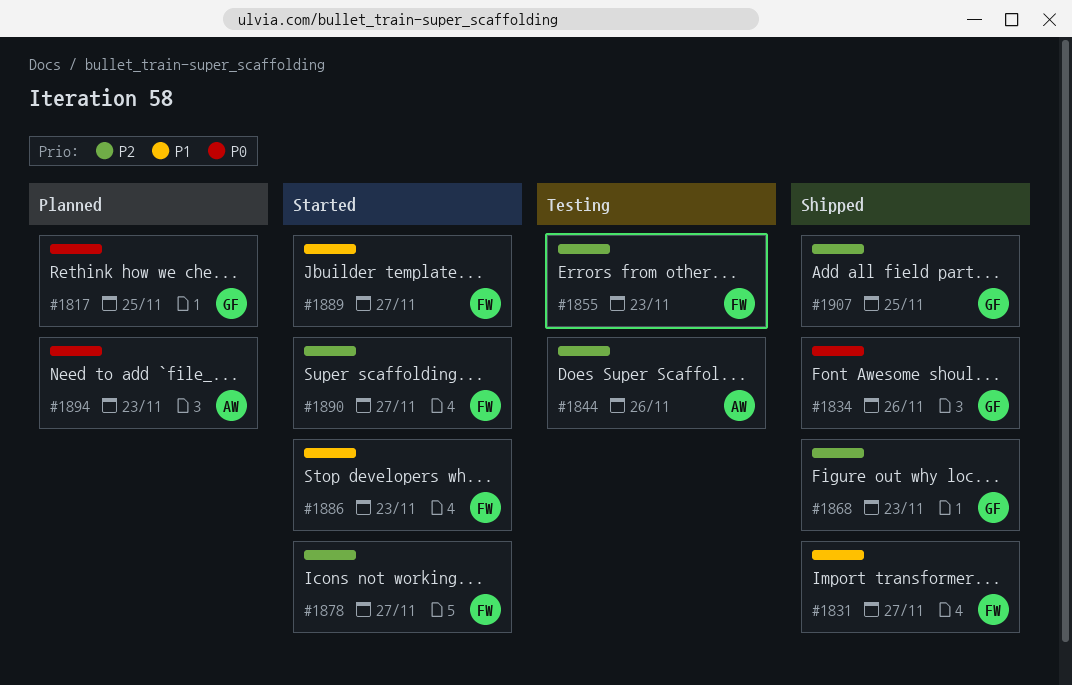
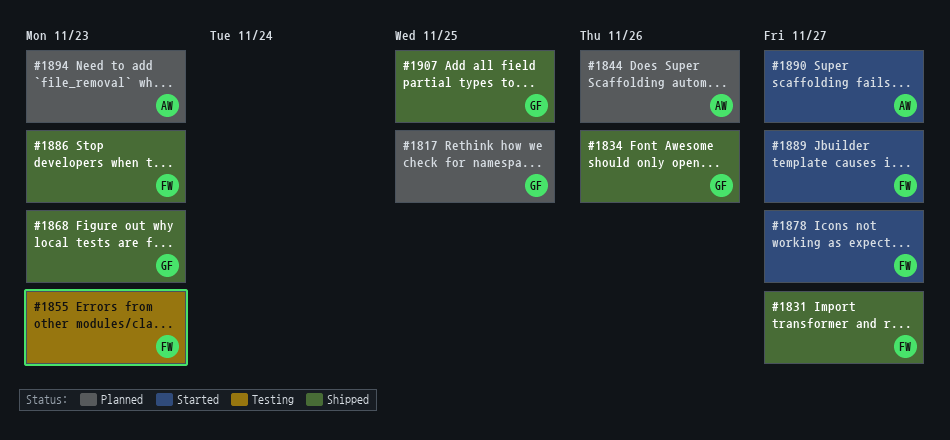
#1844, status: Testing -> Planned
#1886, status: Started -> Shipped
#1890, owner: FW -> AW

